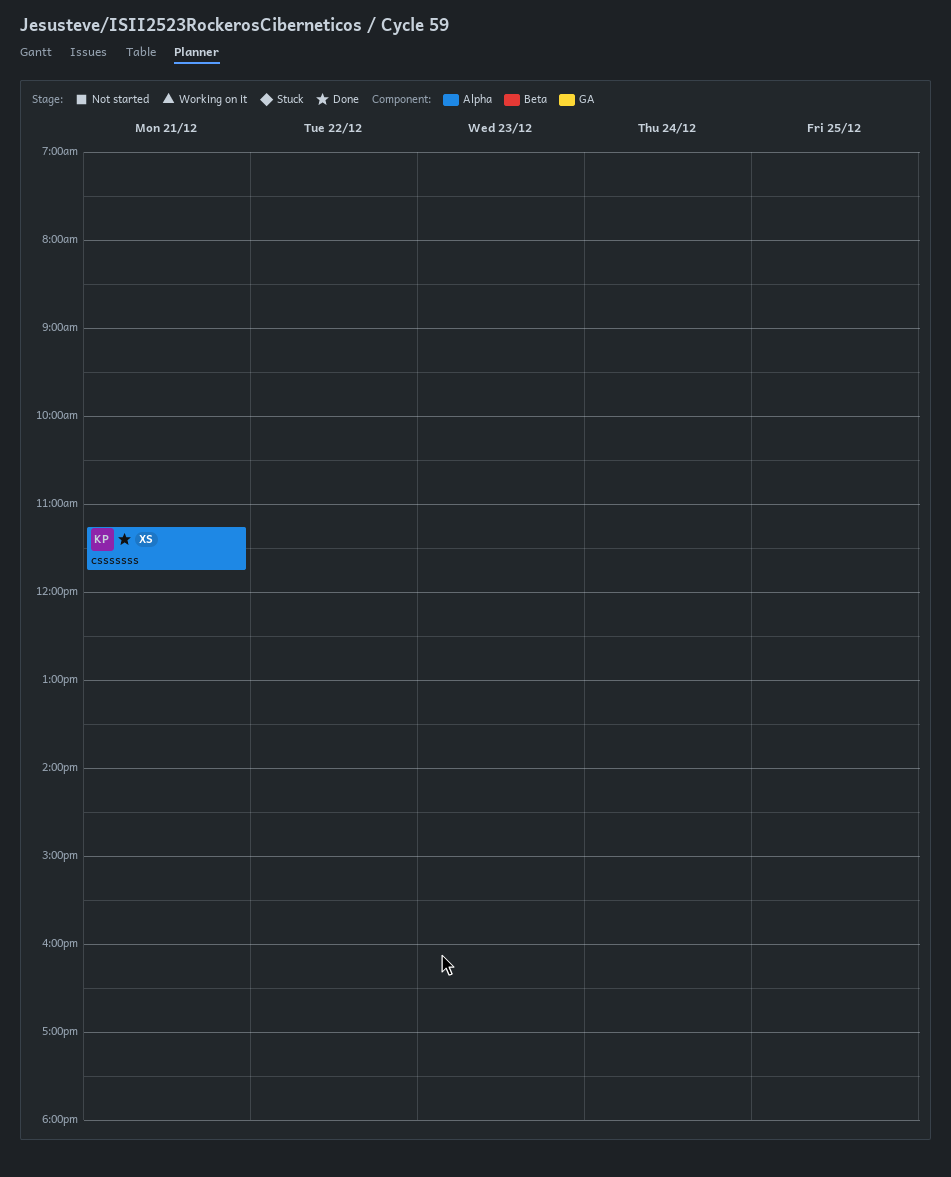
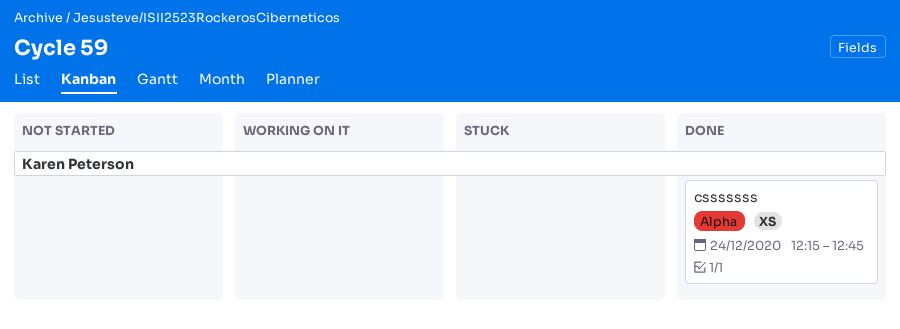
csssssss, day: Dec 21 -> Dec 24
csssssss, begins: 11:15 -> 12:15
csssssss, ends: 11:45 -> 12:45

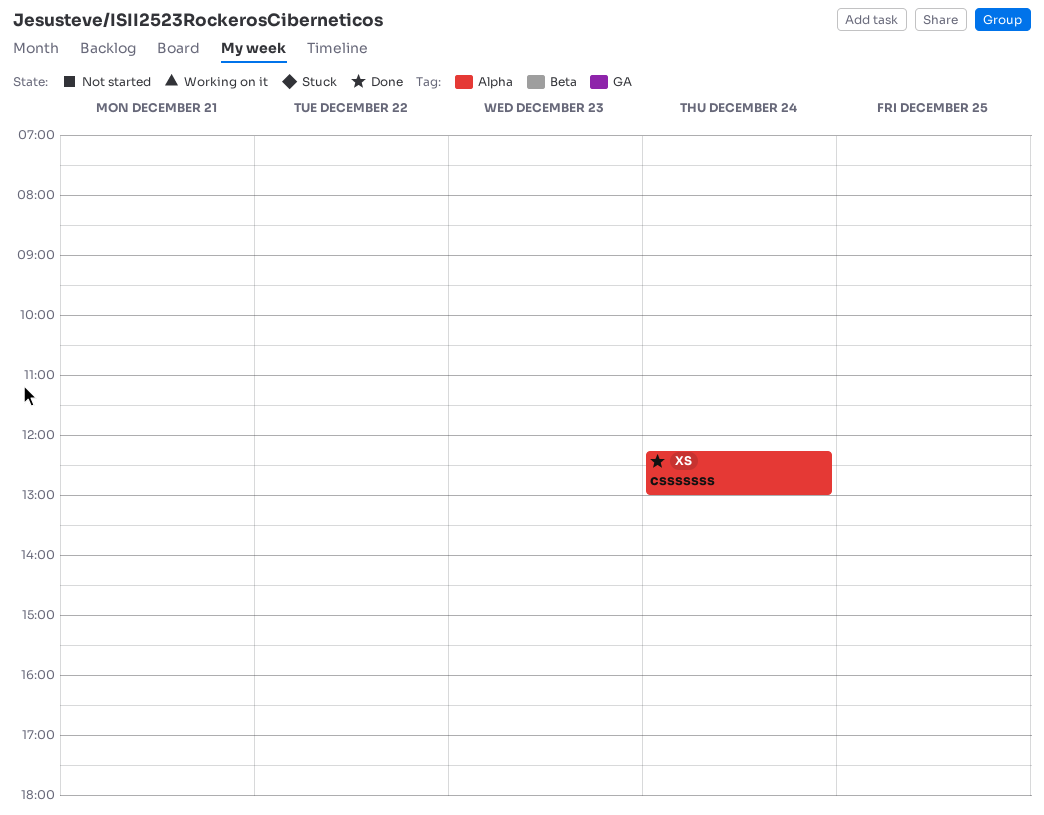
csssssss, ends: 12:45 -> 13:00

